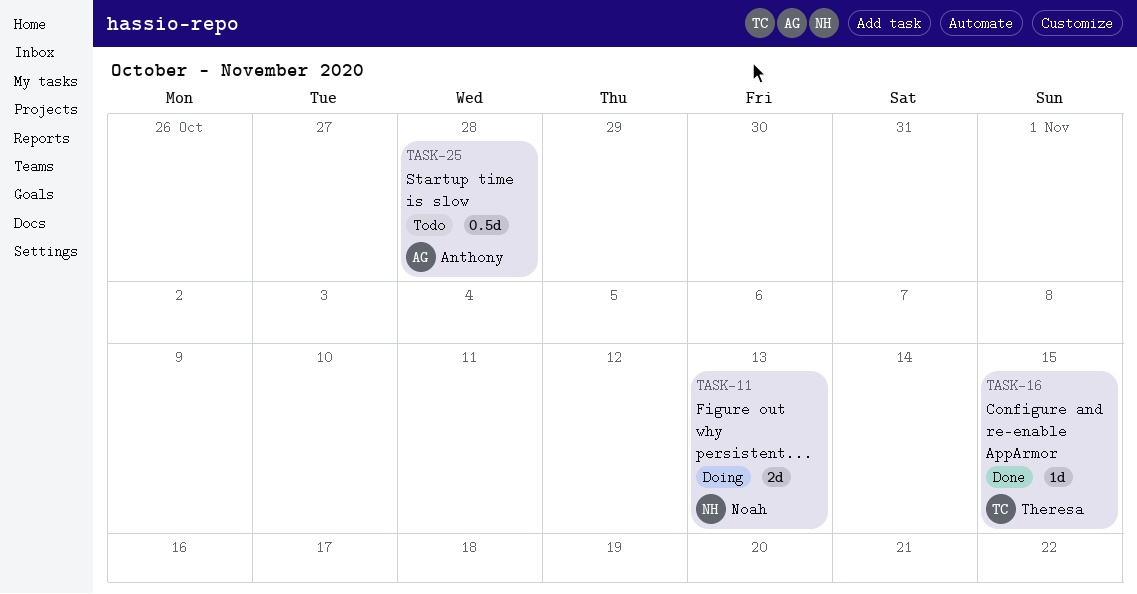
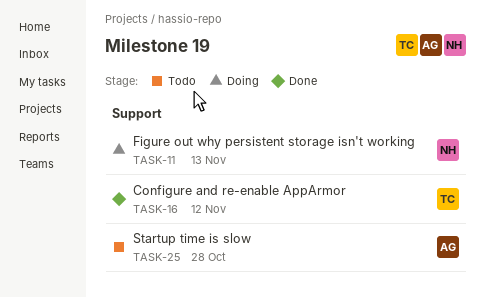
TASK-16, due: Nov 15 -> Nov 12

